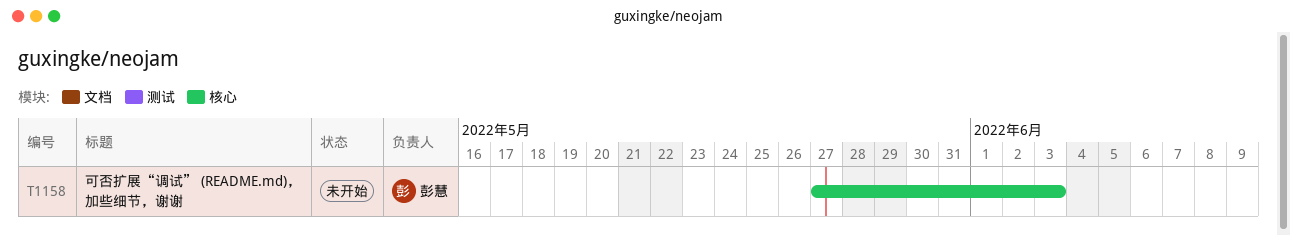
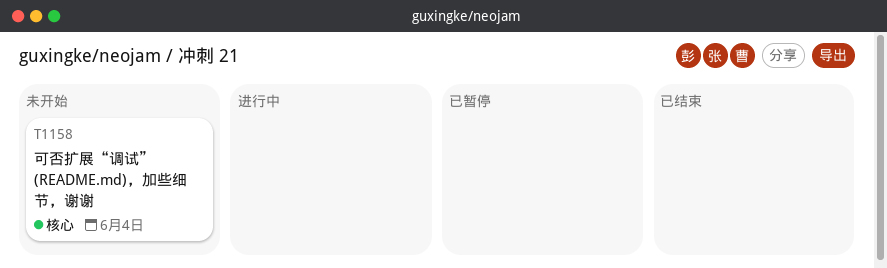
T1158, due: Jun 3 -> Jun 4

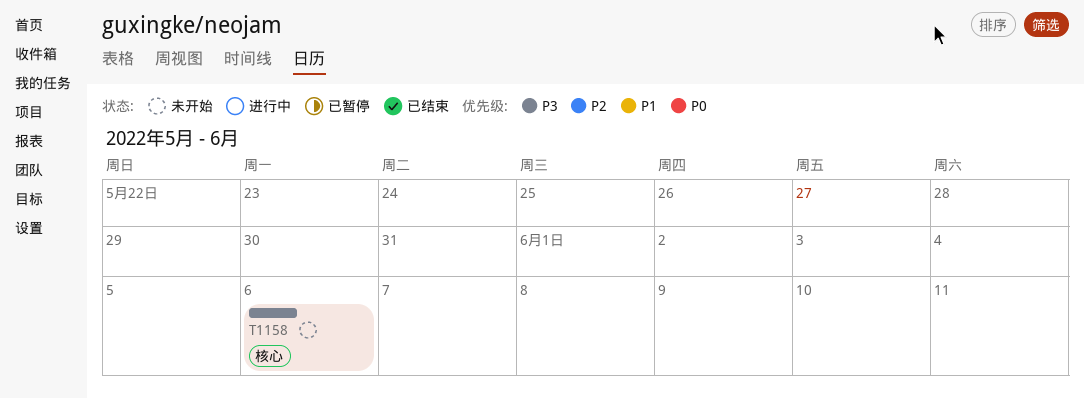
T1158, due: Jun 4 -> Jun 6

